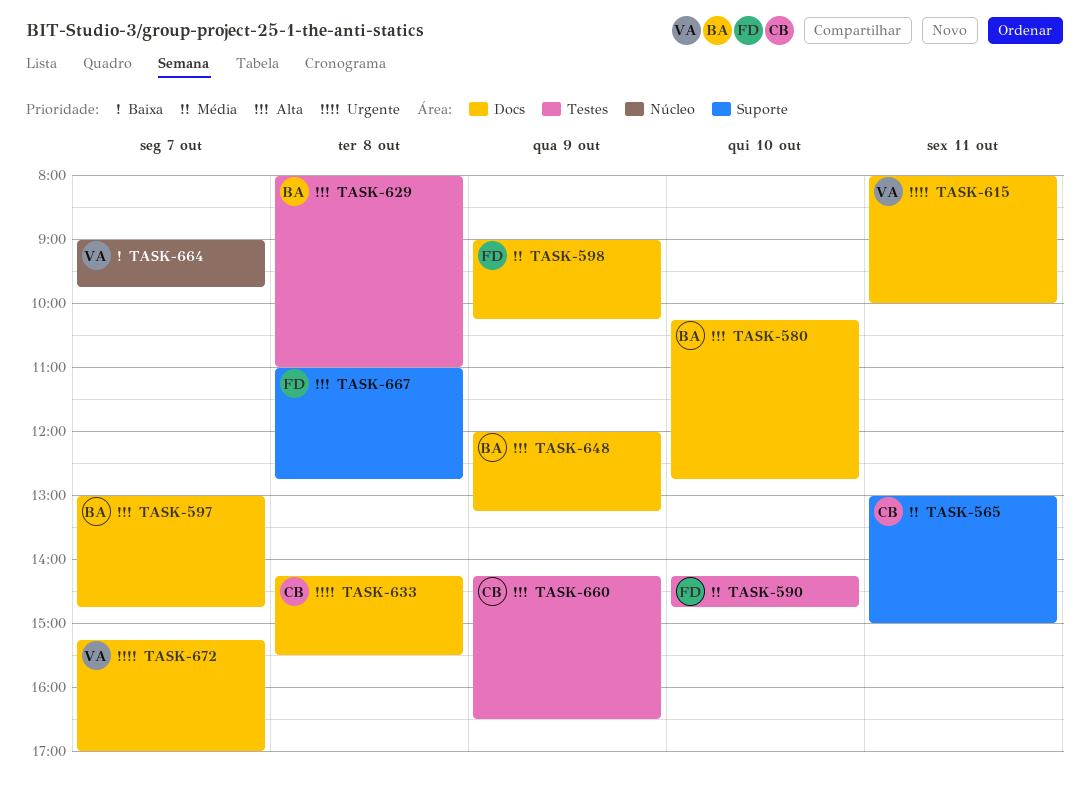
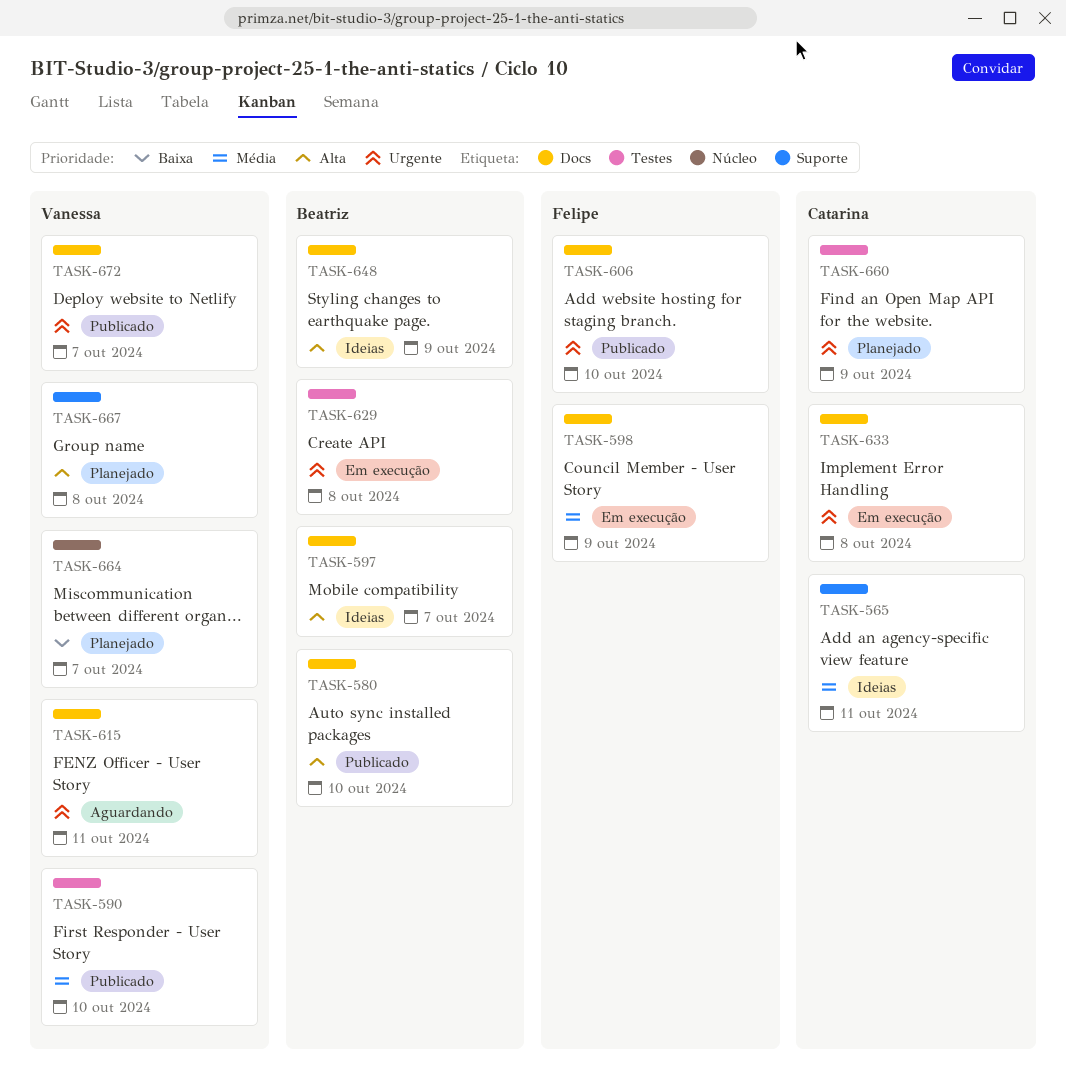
TASK-590, owner: Felipe -> Vanessa
TASK-606: none -> present
TASK-629, priority: Alta -> Urgente
TASK-660, priority: Alta -> Urgente
TASK-667, owner: Felipe -> Vanessa

